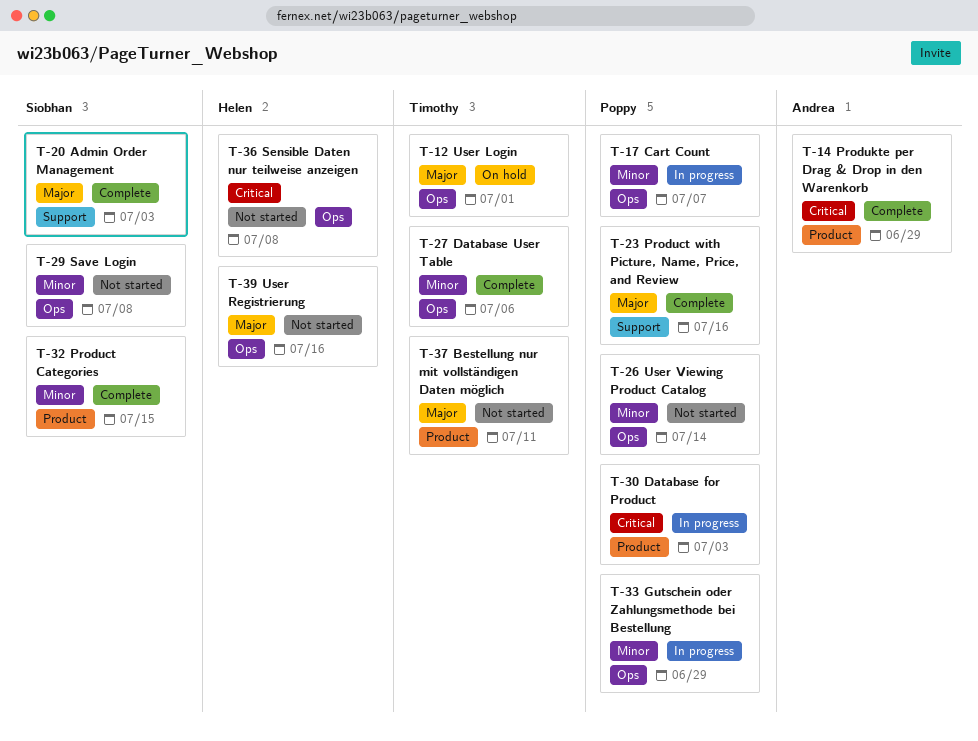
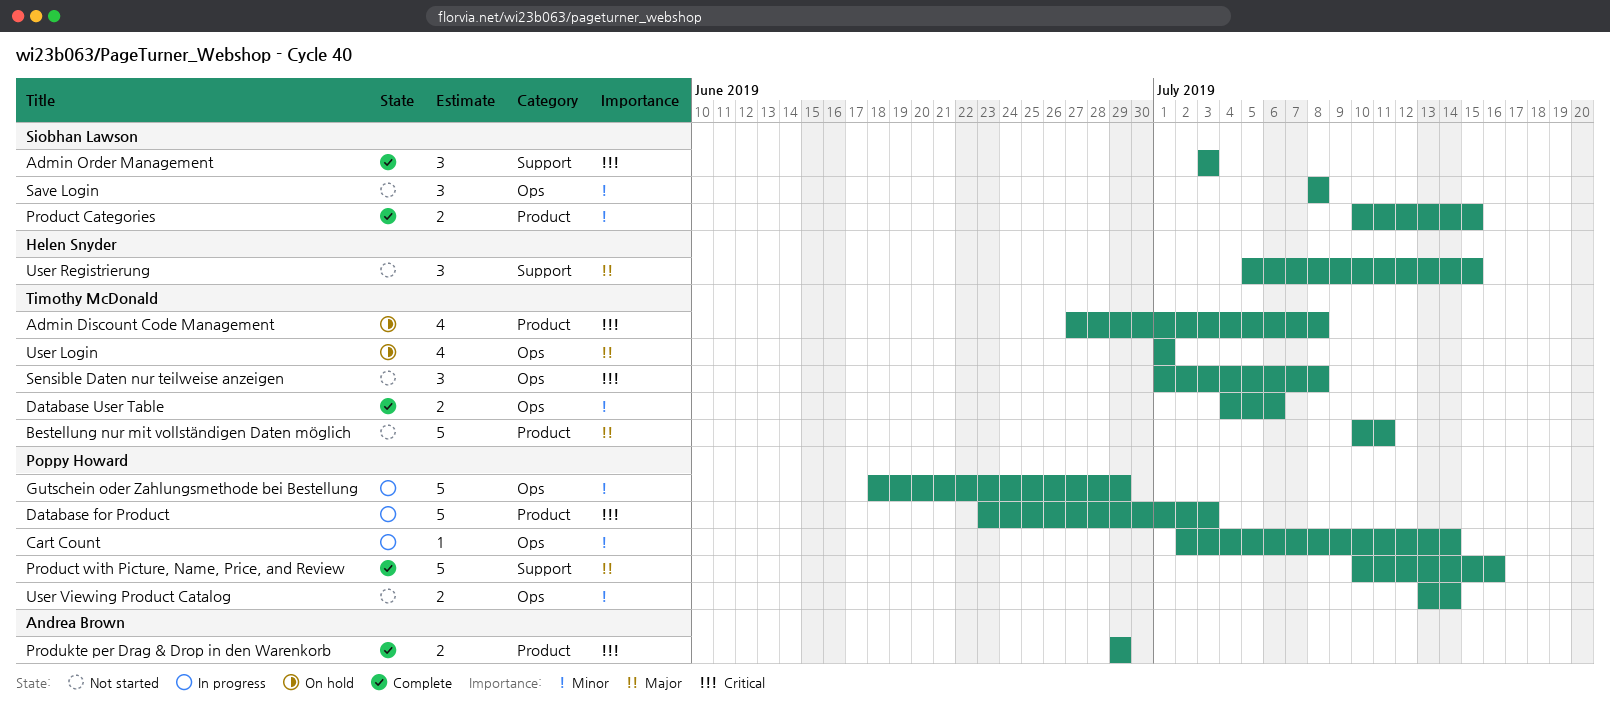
Admin Discount Code Management: none -> present
Admin Order Management, priority: Major -> Critical
Cart Count, due: Jul 7 -> Jul 14
Sensible Daten nur teilweise anzeigen, owner: Helen Snyder -> Timothy McDonald
User Registrierung, label: Ops -> Support
User Registrierung, due: Jul 16 -> Jul 15

